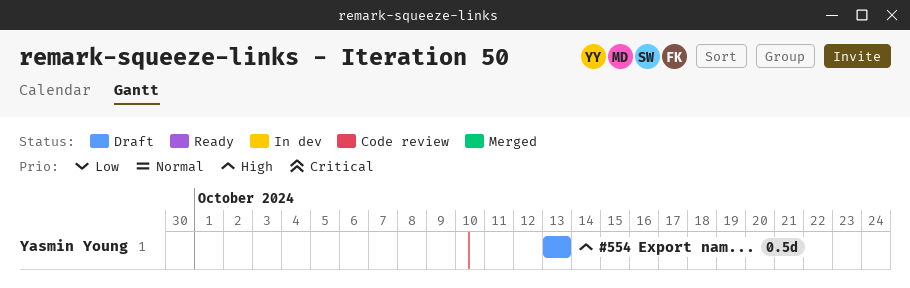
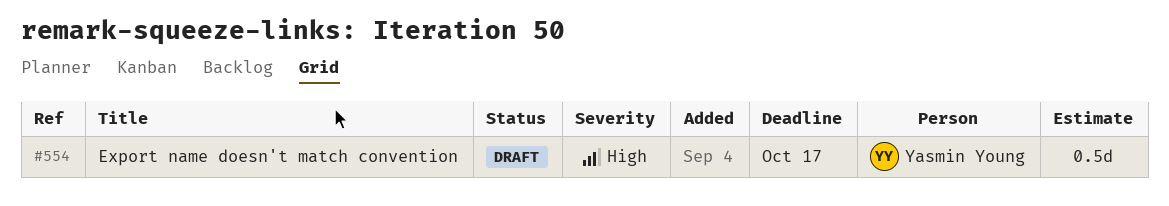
#554, due: Oct 13 -> Oct 17

